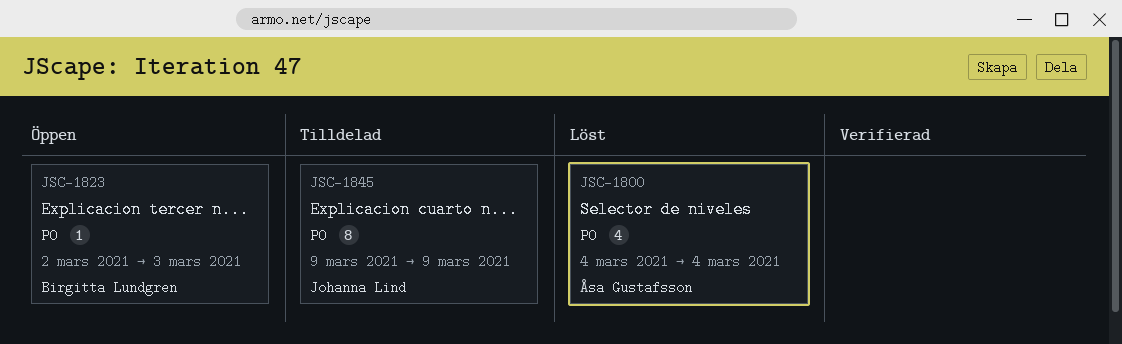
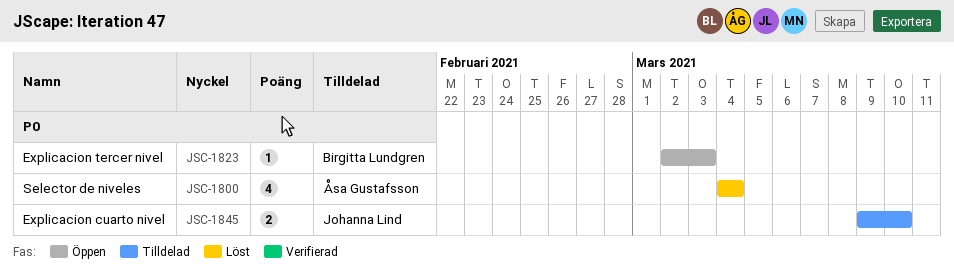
JSC-1845, estimate: 8 -> 2
JSC-1845, due: Mar 9 -> Mar 10

